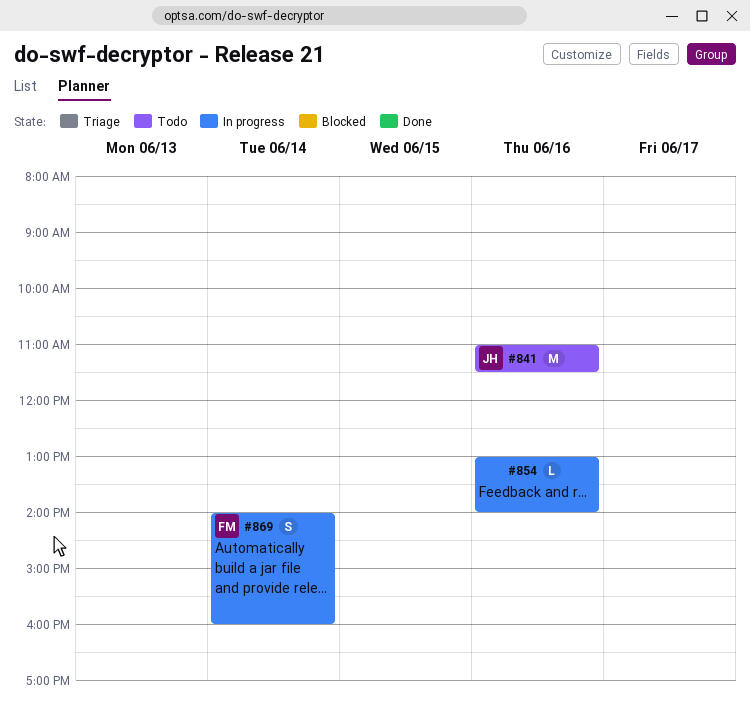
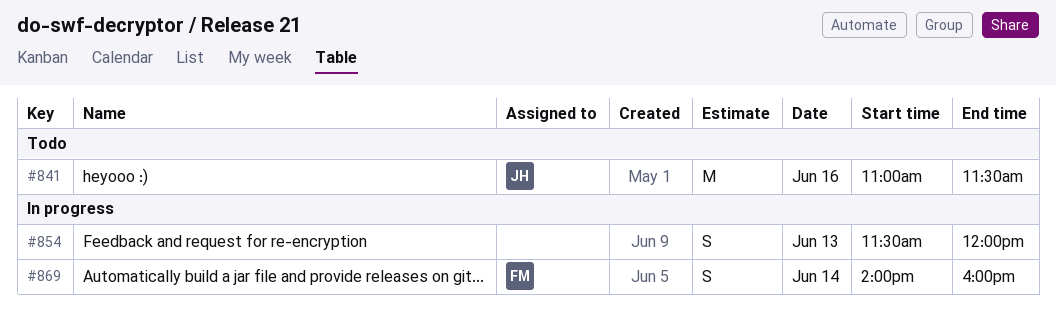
#854, estimate: L -> S
#854, day: Jun 16 -> Jun 13
#854, begins: 13:00 -> 11:30
#854, ends: 14:00 -> 12:00

